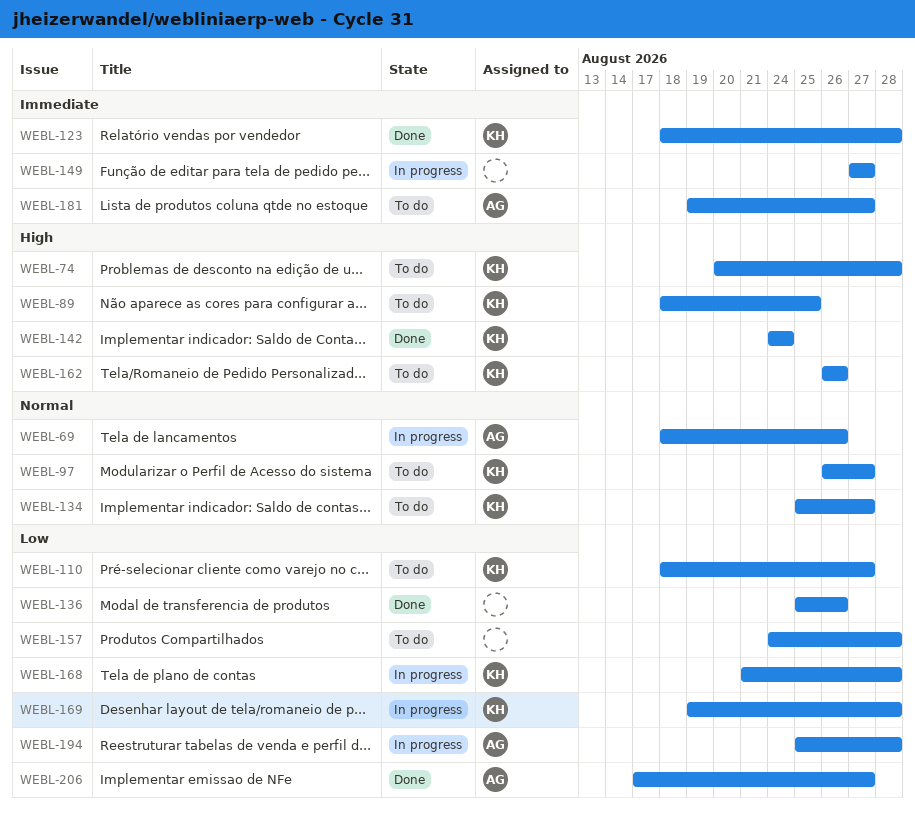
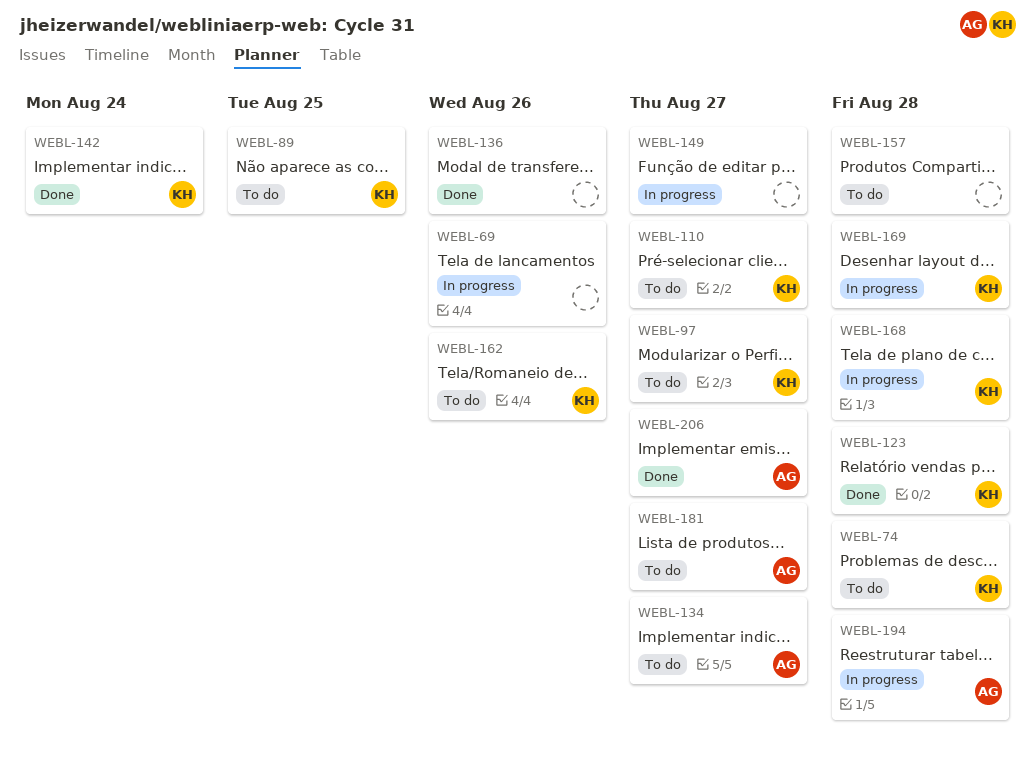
WEBL-69, owner: AG -> none
WEBL-134, owner: KH -> AG

